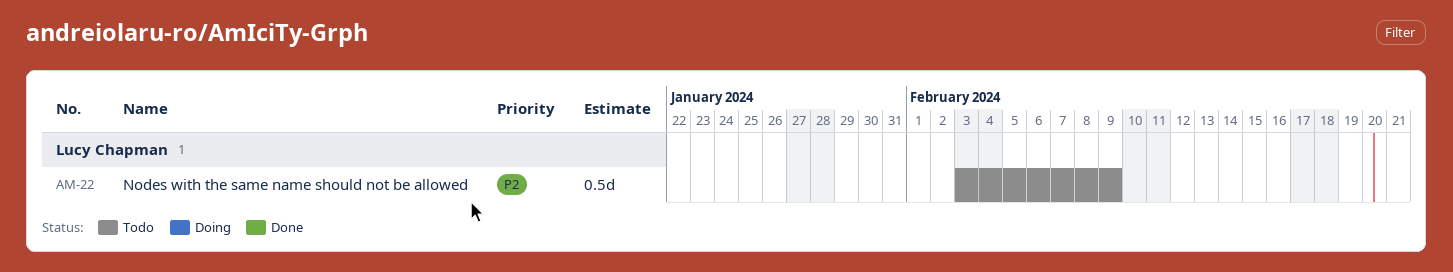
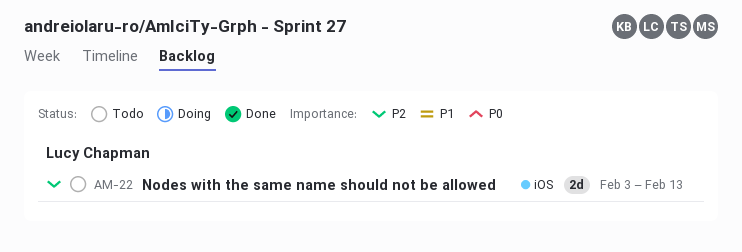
AM-22, estimate: 0.5d -> 2d
AM-22, due: Feb 9 -> Feb 13

